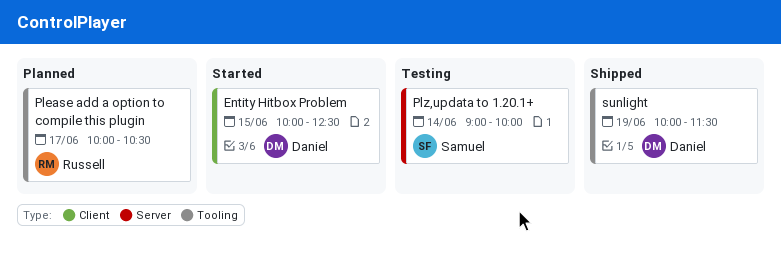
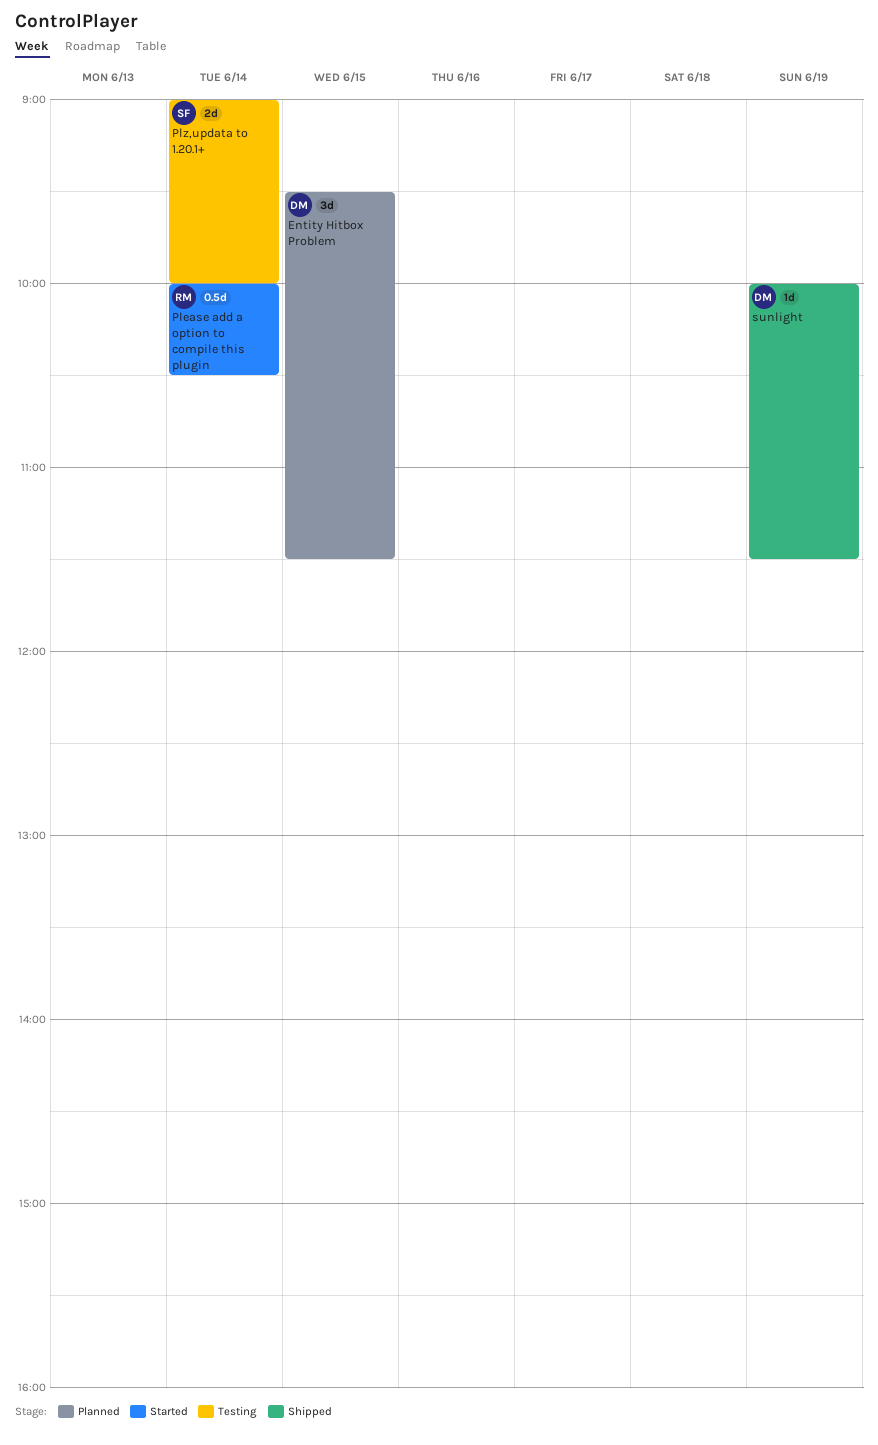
Entity Hitbox Problem, status: Started -> Planned
Entity Hitbox Problem, begins: 10:00 -> 09:30
Entity Hitbox Problem, ends: 12:30 -> 11:30
Please add a option to compile this plugin, status: Planned -> Started
Please add a option to compile this plugin, day: Jun 17 -> Jun 14

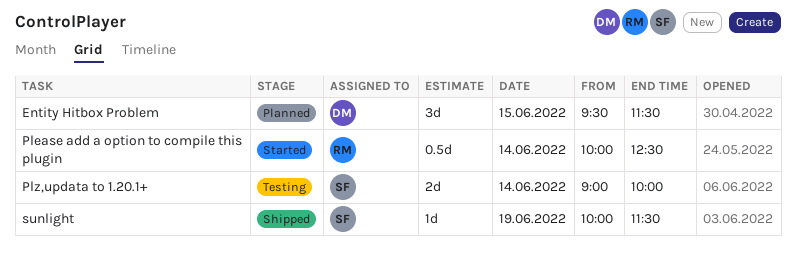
Please add a option to compile this plugin, ends: 10:30 -> 12:30
sunlight, owner: DM -> SF

